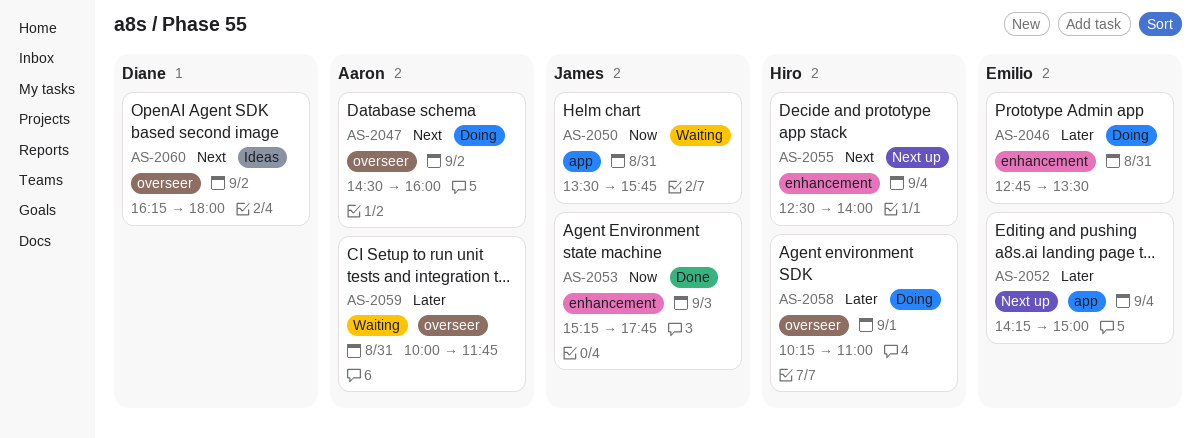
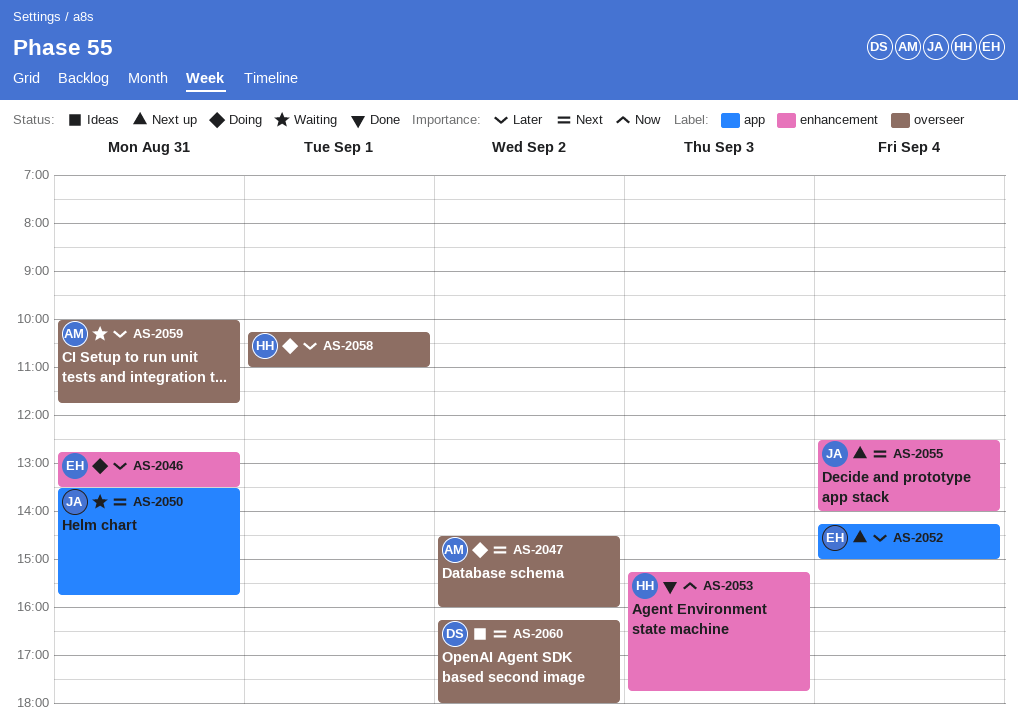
AS-2050, priority: Now -> Next
AS-2053, owner: James -> Hiro
AS-2055, owner: Hiro -> James

